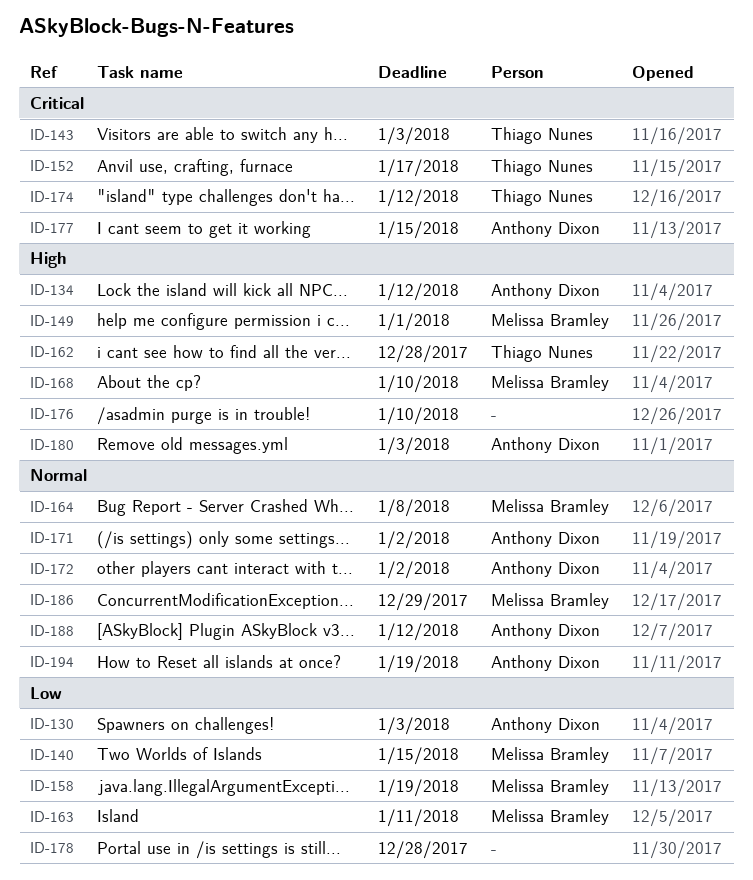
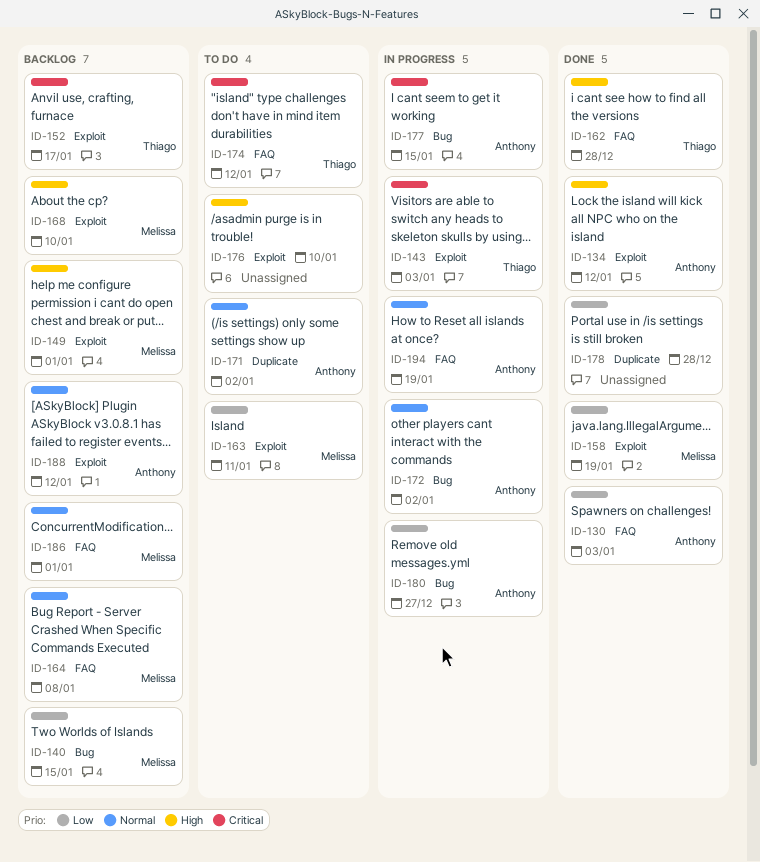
ID-180, priority: High -> Low
ID-180, due: Jan 3 -> Dec 27
ID-186, due: Dec 29 -> Jan 1

